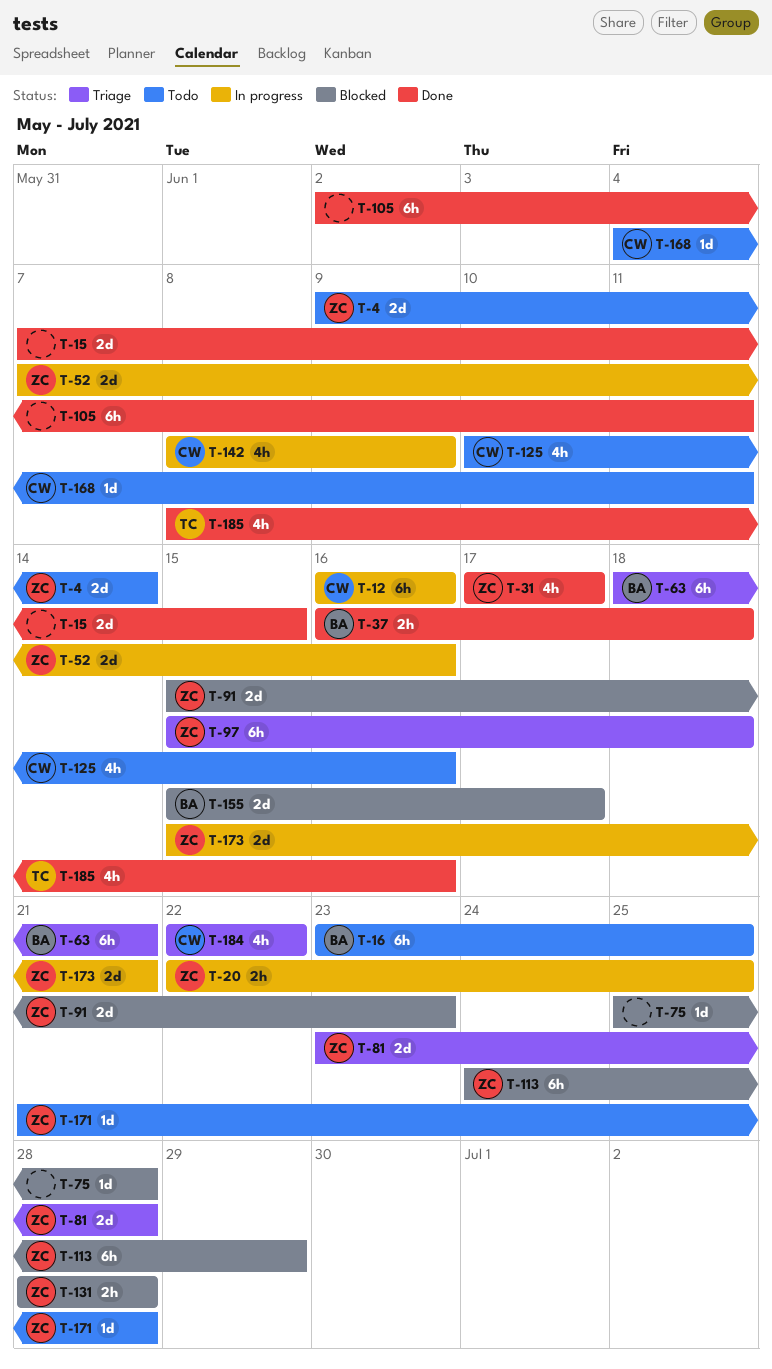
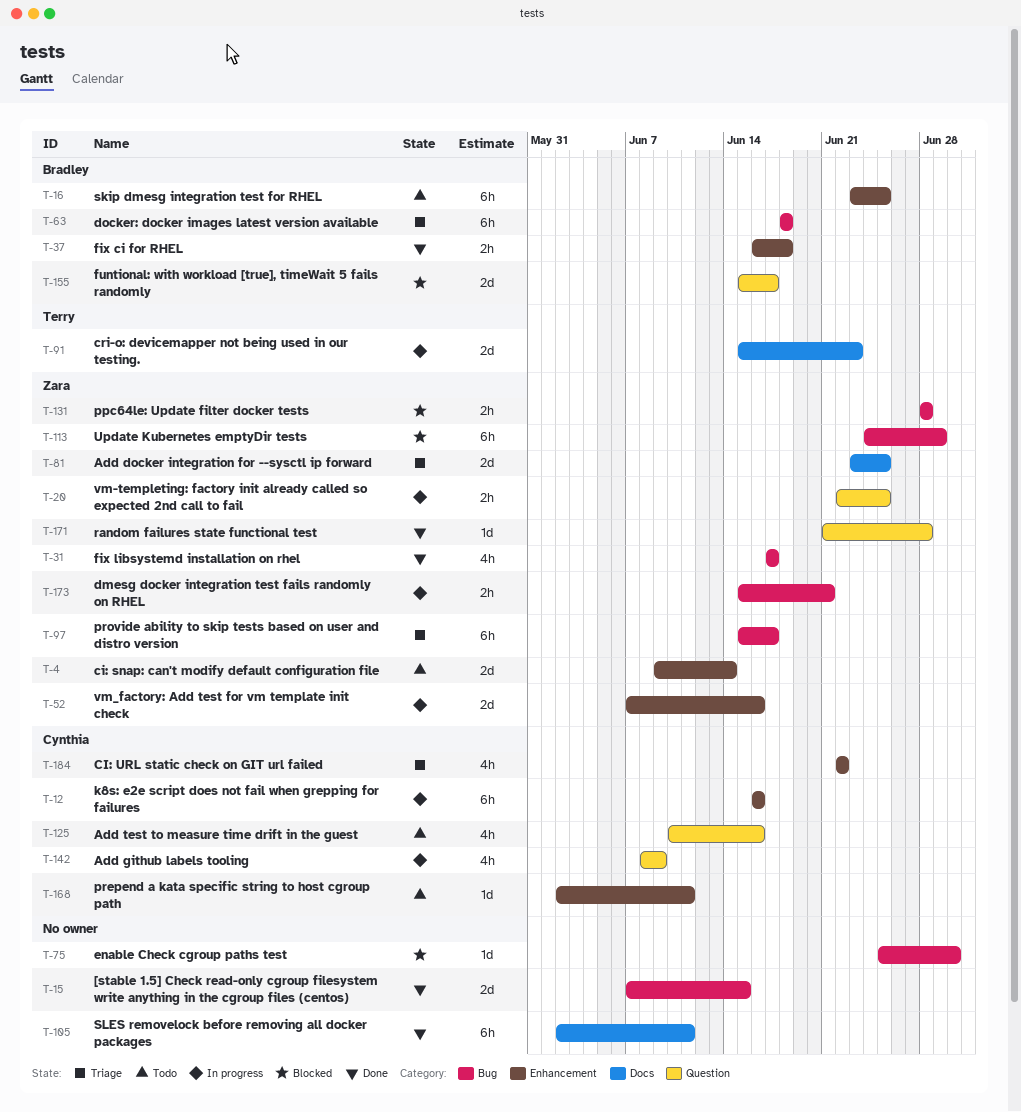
T-63, due: Jun 21 -> Jun 18
T-75, due: Jun 28 -> Jun 30
T-81, due: Jun 28 -> Jun 25
T-91, status: Blocked -> In progress
T-91, owner: Zara -> Terry
T-97, due: Jun 18 -> Jun 17
T-168, start: Jun 4 -> Jun 2
T-171, status: Todo -> Done
T-173, estimate: 2d -> 2h
T-185: present -> none

